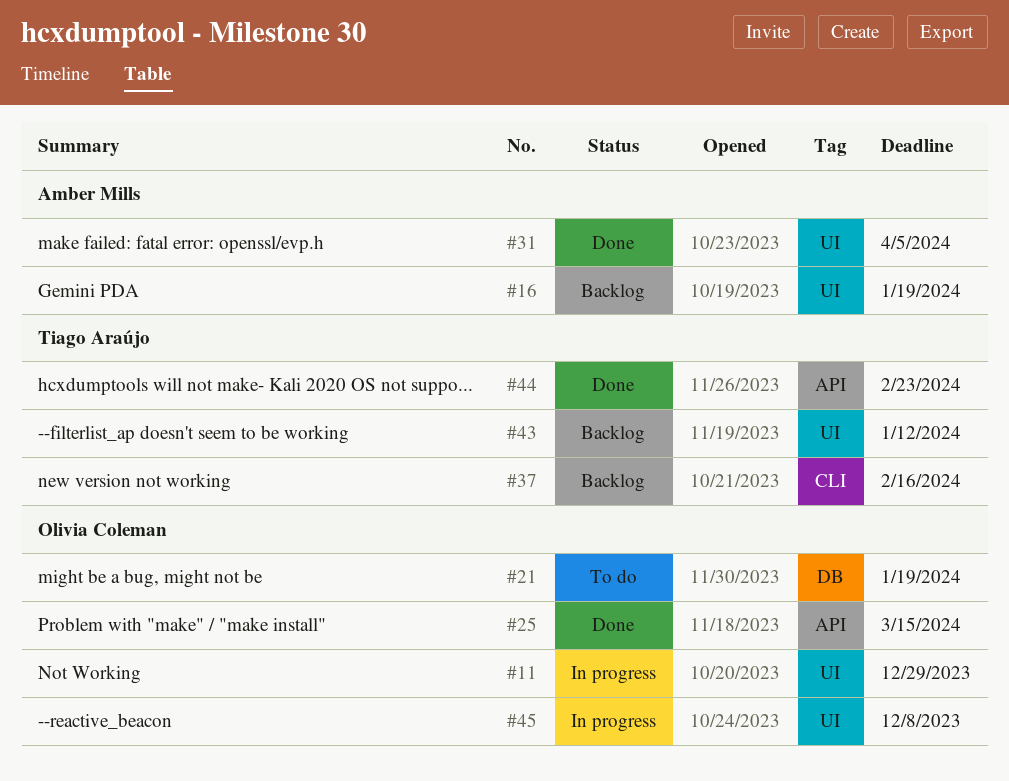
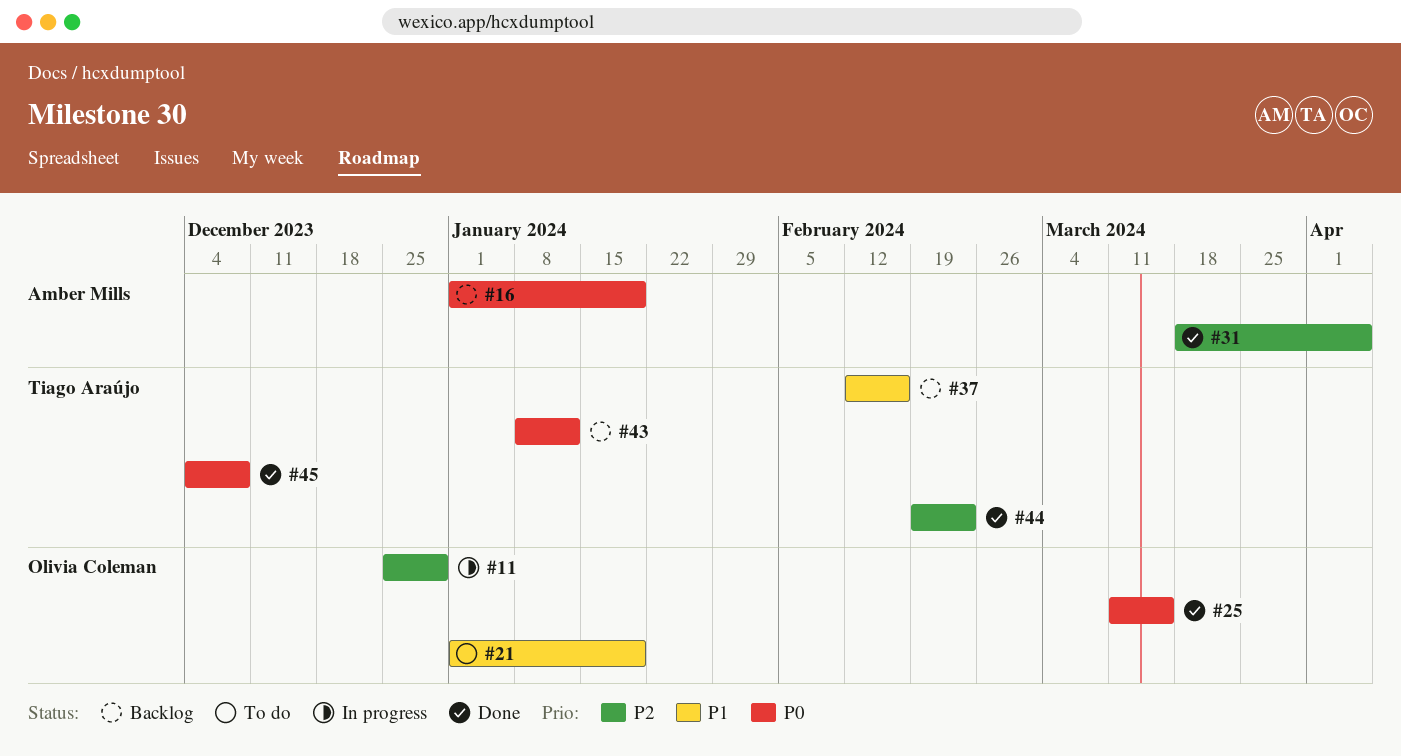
#45, status: In progress -> Done
#45, owner: Olivia Coleman -> Tiago Araújo

